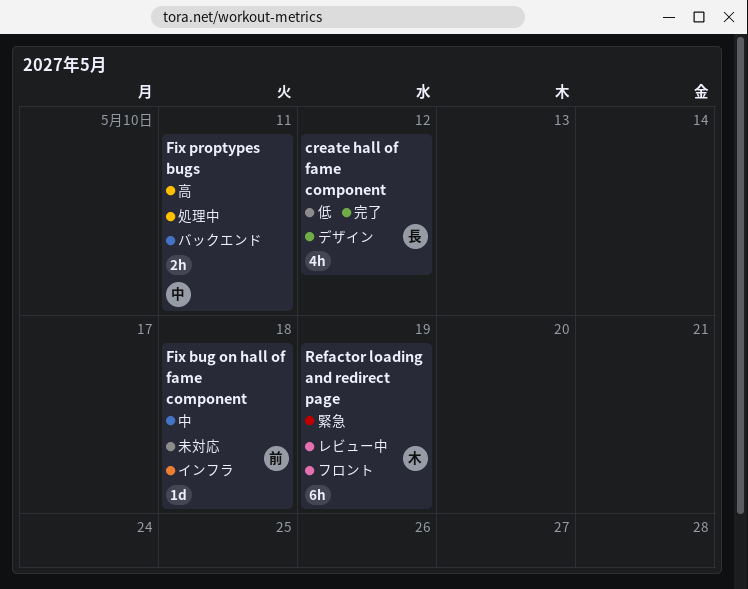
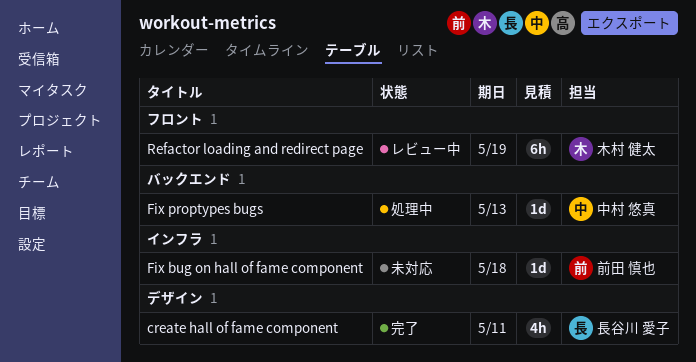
create hall of fame component, due: May 12 -> May 11
Fix proptypes bugs, estimate: 2h -> 1d
Fix proptypes bugs, due: May 11 -> May 13

